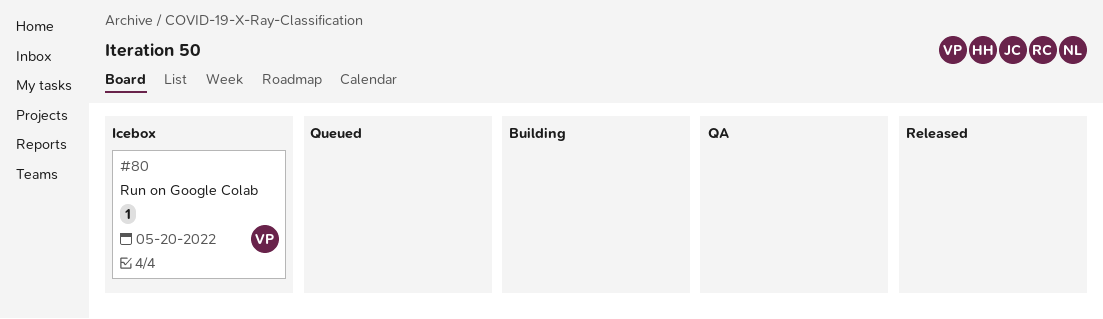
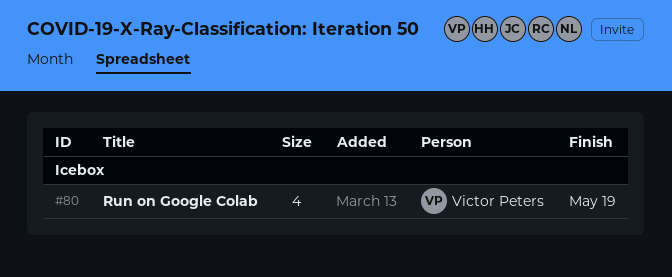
#80, estimate: 1 -> 4
#80, due: May 20 -> May 19

